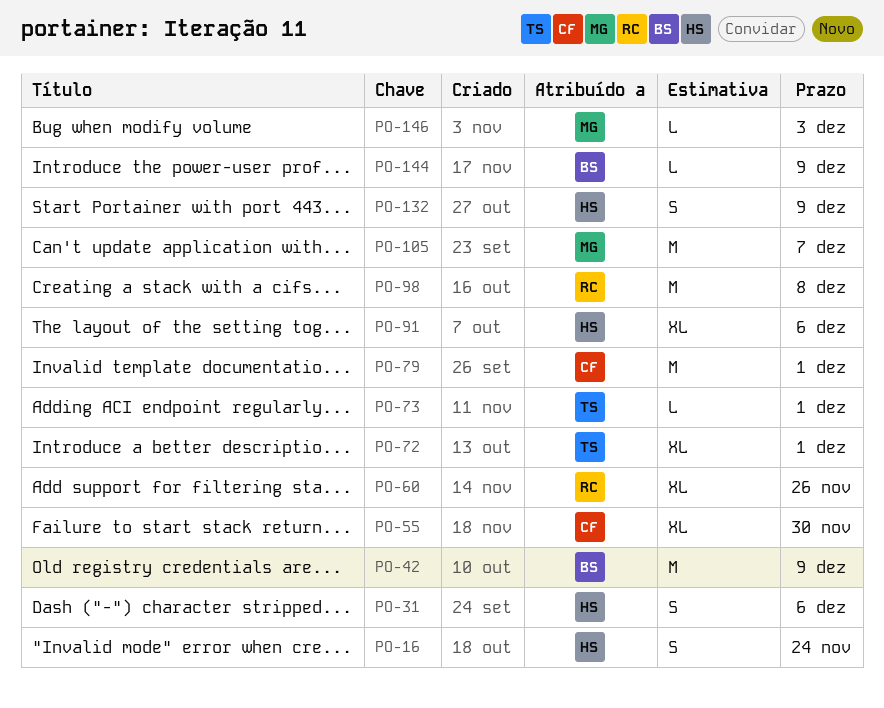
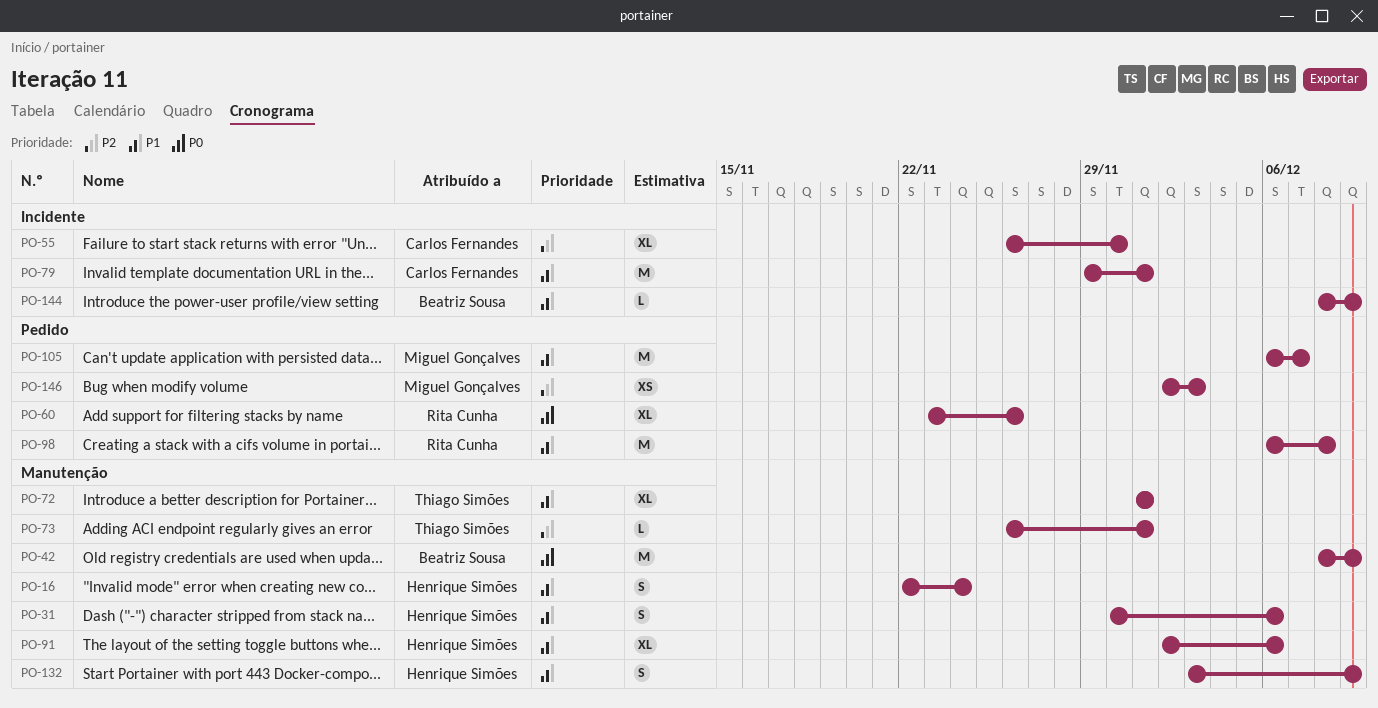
PO-146, estimate: L -> XS

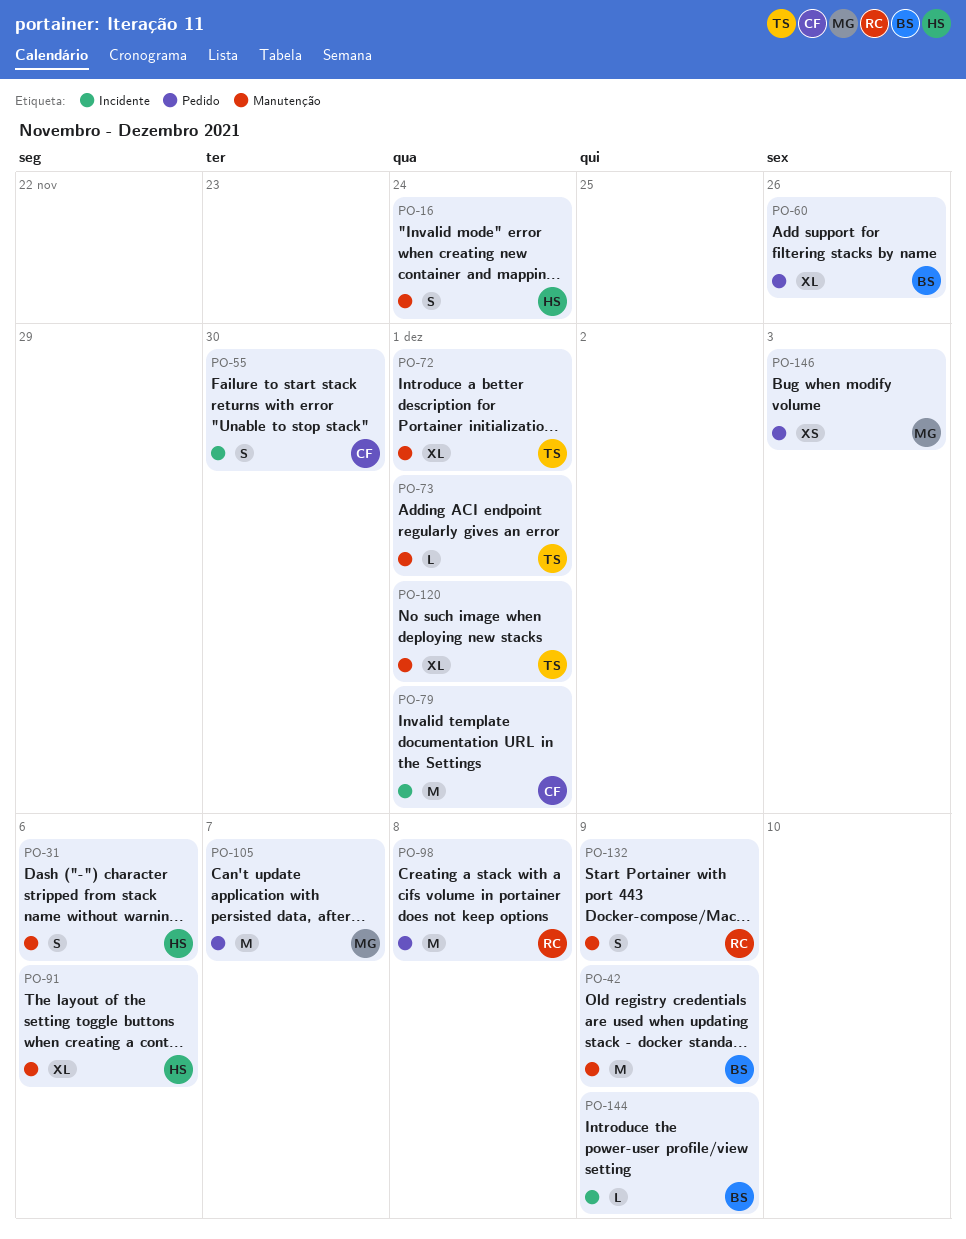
PO-55, estimate: XL -> S
PO-60, owner: Rita Cunha -> Beatriz Sousa
PO-120: none -> present
PO-132, owner: Henrique Simões -> Rita Cunha

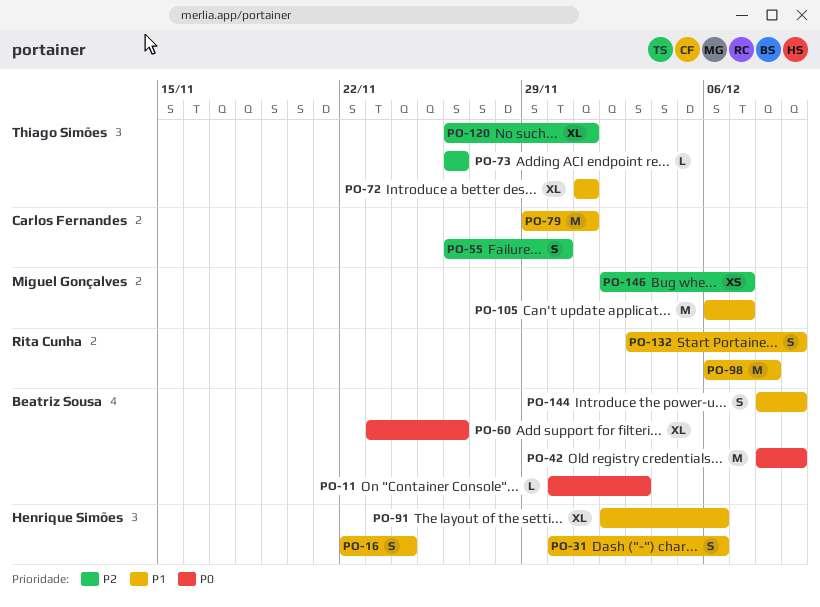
PO-11: none -> present
PO-73, due: Dec 1 -> Nov 26
PO-144, estimate: L -> S
PO-146, due: Dec 3 -> Dec 7

